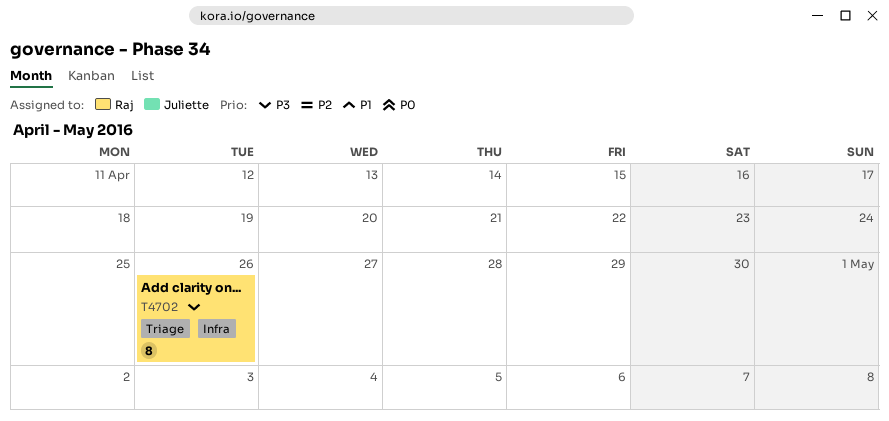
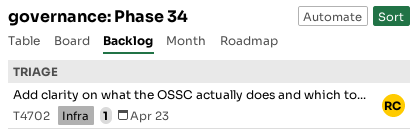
T4702, estimate: 8 -> 1
T4702, due: Apr 26 -> Apr 23

